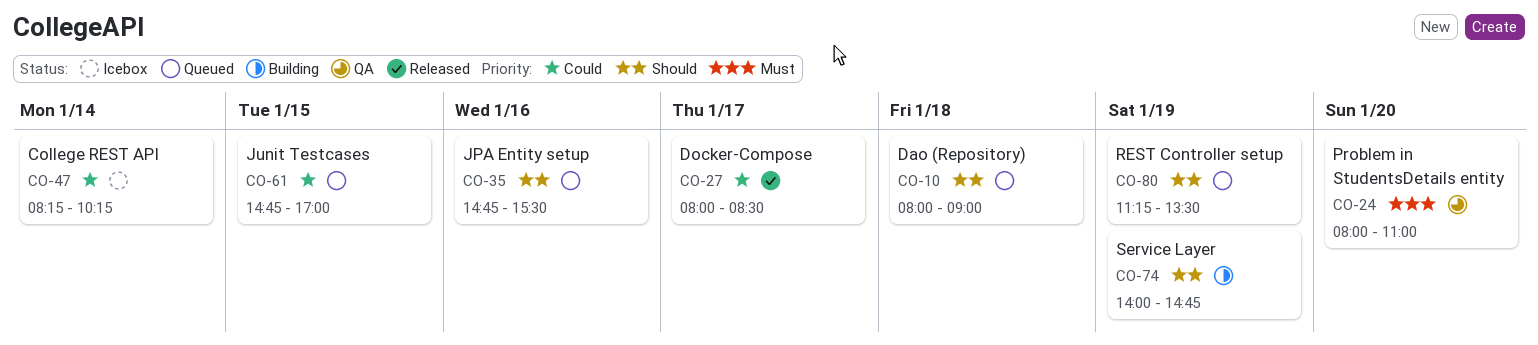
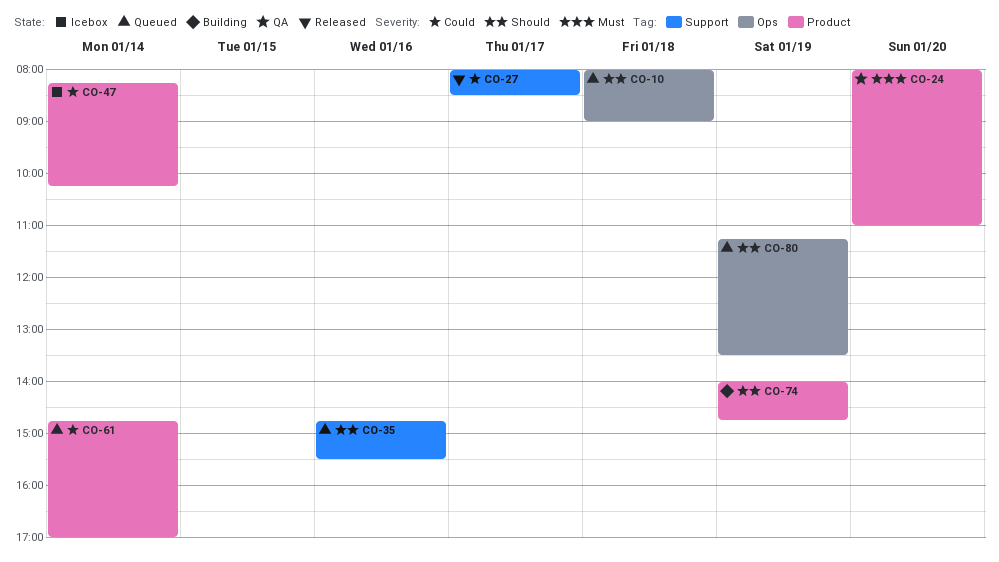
CO-61, day: Jan 15 -> Jan 14

